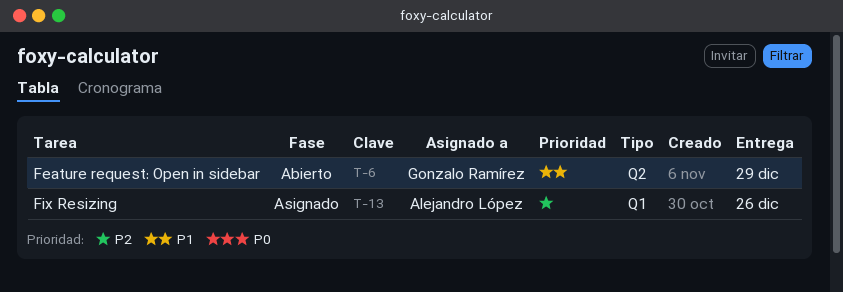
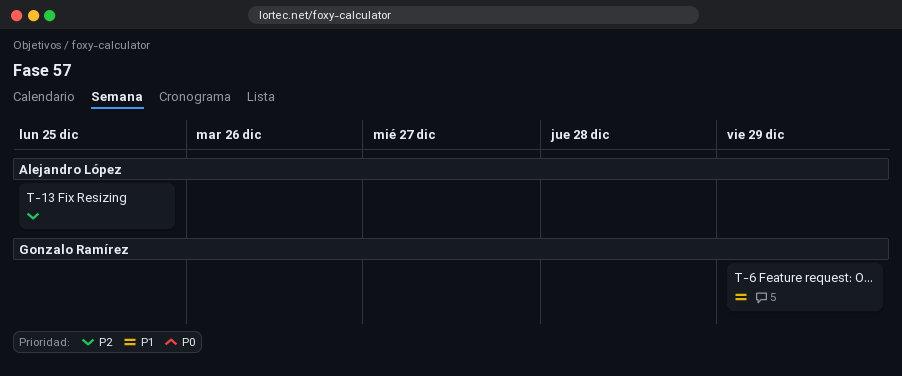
T-13, due: Dec 26 -> Dec 25

